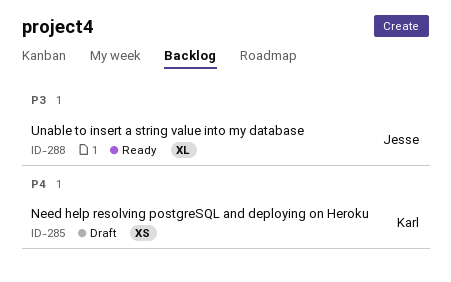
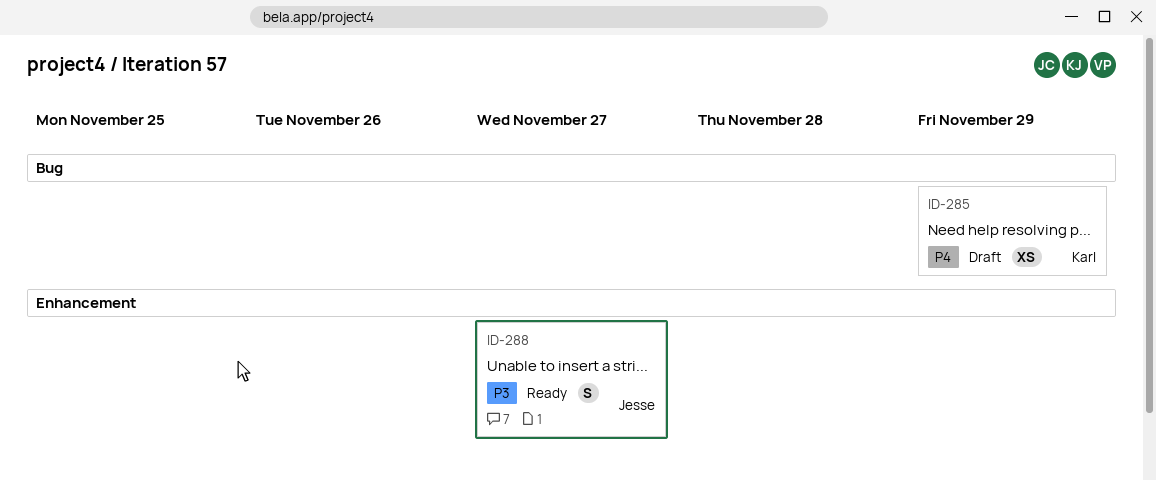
ID-288, estimate: XL -> S

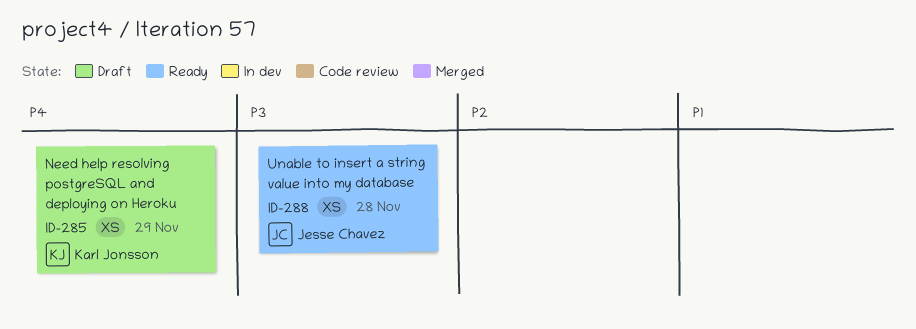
ID-288, estimate: S -> XS
ID-288, due: Nov 27 -> Nov 28

